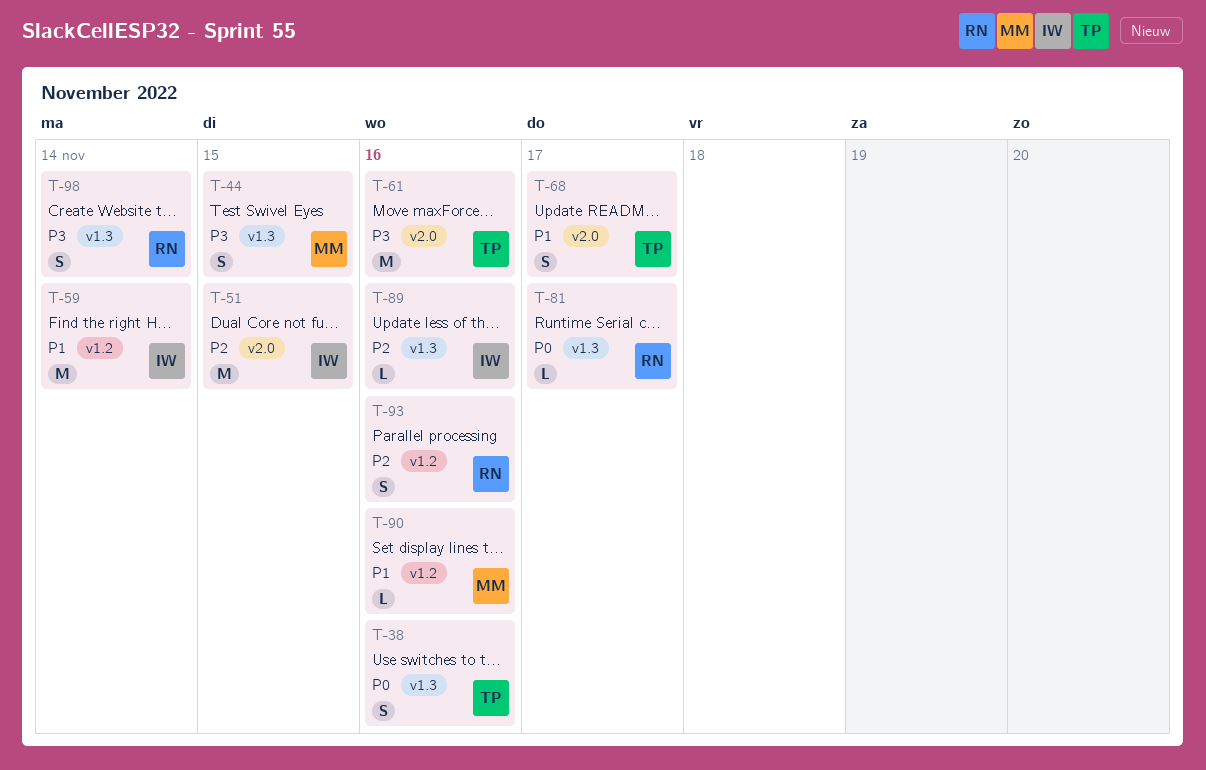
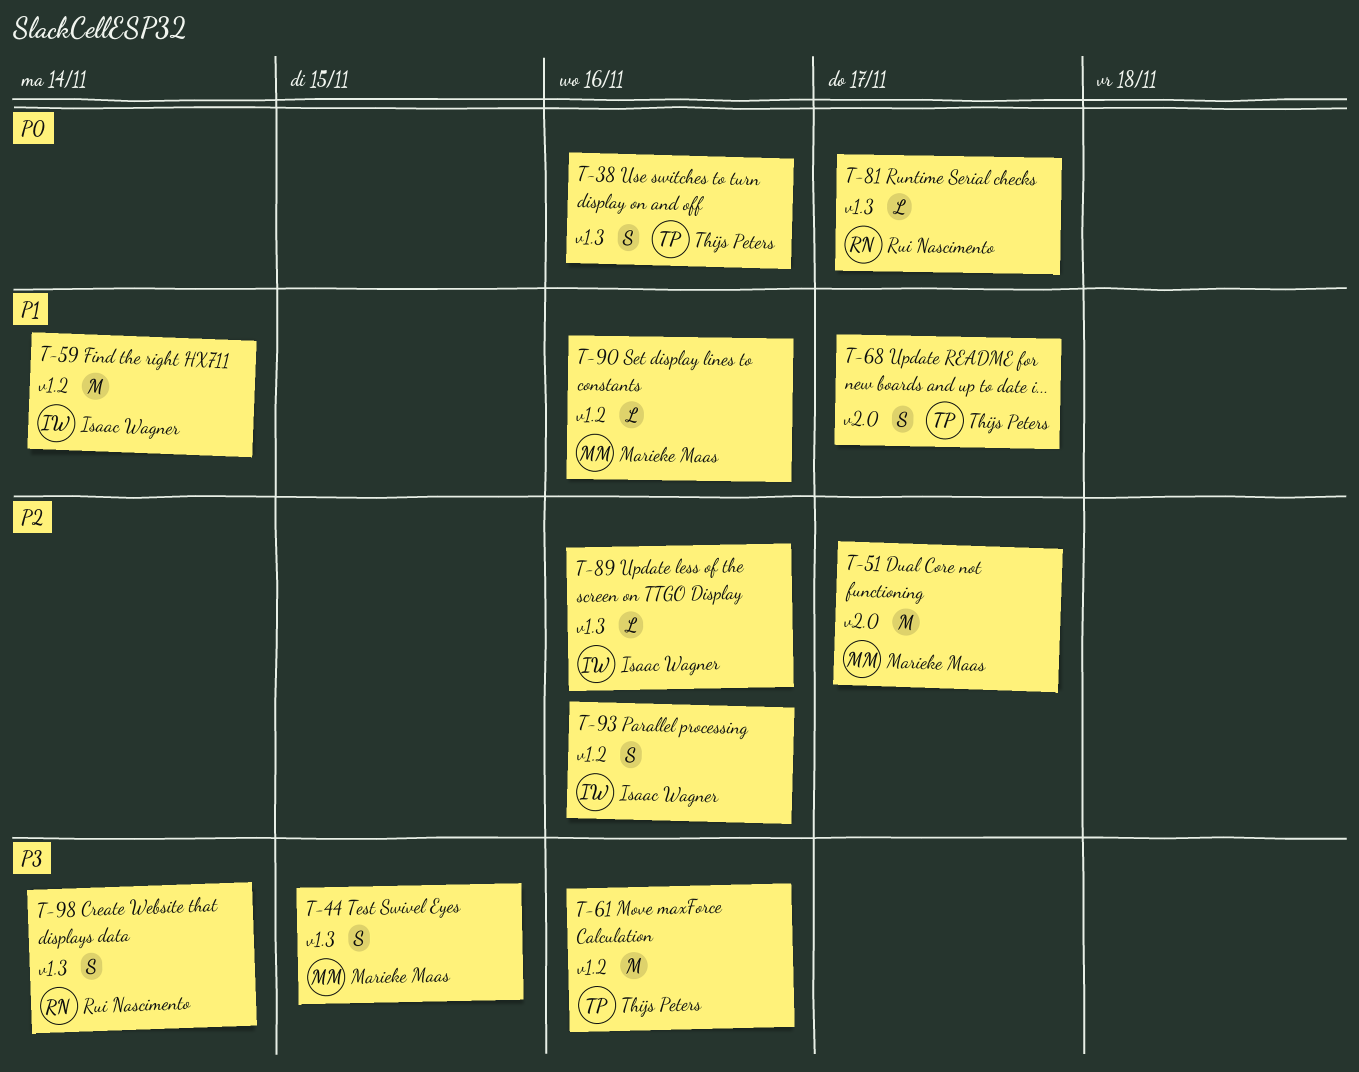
T-51, owner: Isaac Wagner -> Marieke Maas
T-51, due: Nov 15 -> Nov 17
T-61, label: v2.0 -> v1.2
T-93, owner: Rui Nascimento -> Isaac Wagner

